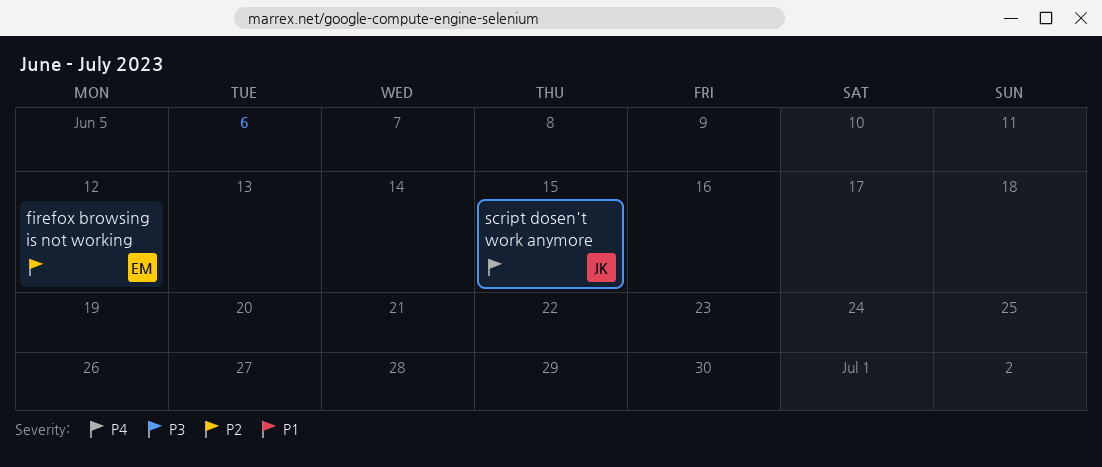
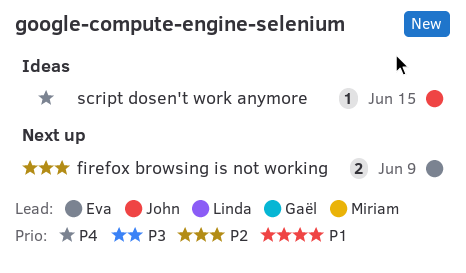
firefox browsing is not working, due: Jun 12 -> Jun 9

